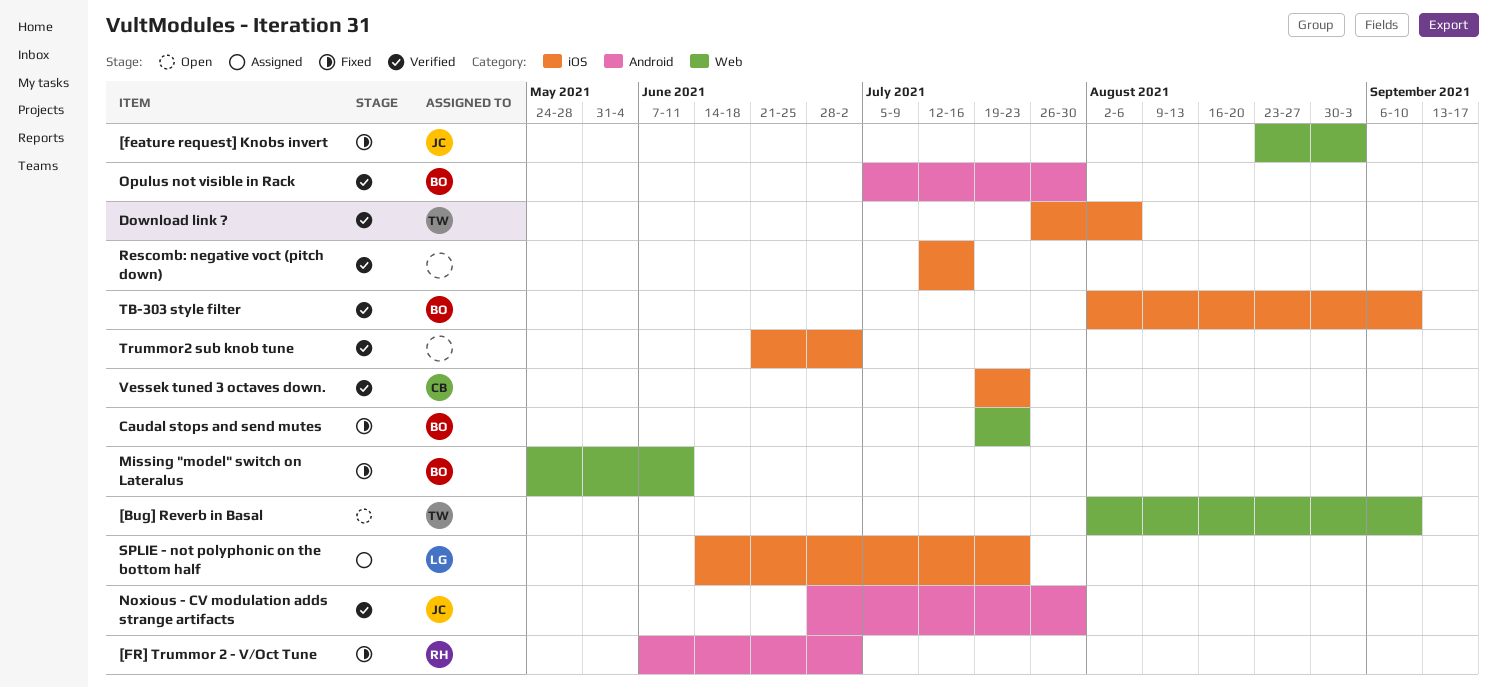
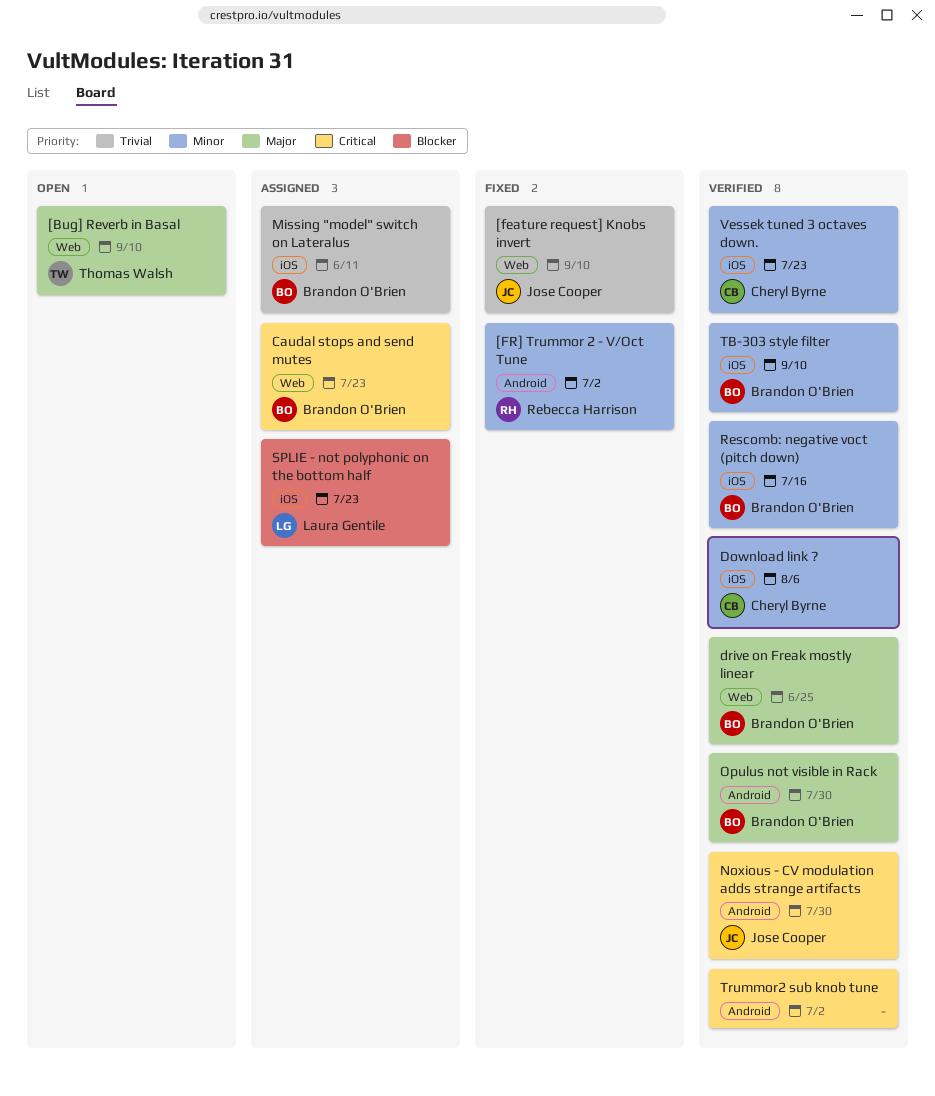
[feature request] Knobs invert, due: Sep 3 -> Sep 10
Caudal stops and send mutes, status: Fixed -> Assigned
Download link ?, owner: Thomas Walsh -> Cheryl Byrne
drive on Freak mostly linear: none -> present
Missing "model" switch on Lateralus, status: Fixed -> Assigned
Missing "model" switch on Lateralus, label: Web -> iOS
Rescomb: negative voct (pitch down), owner: none -> Brandon O'Brien
Trummor2 sub knob tune, label: iOS -> Android

